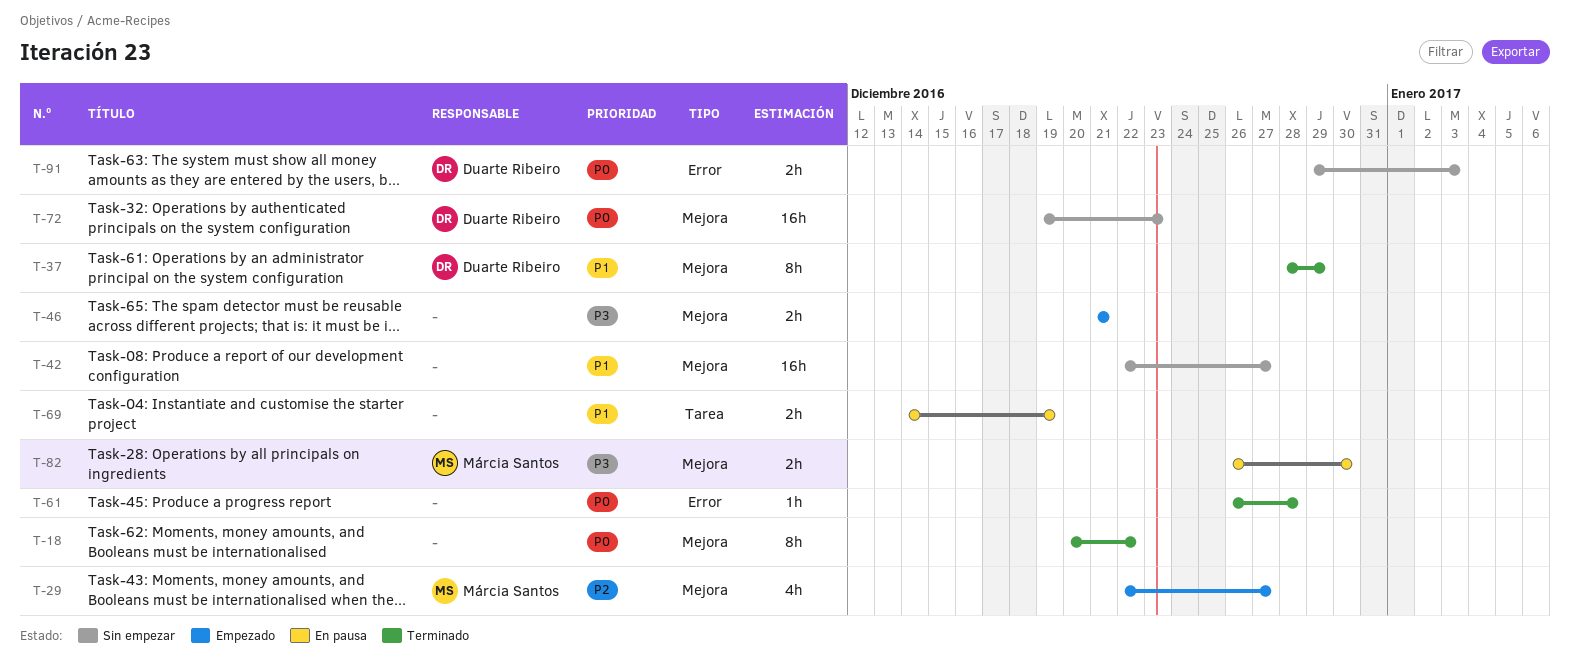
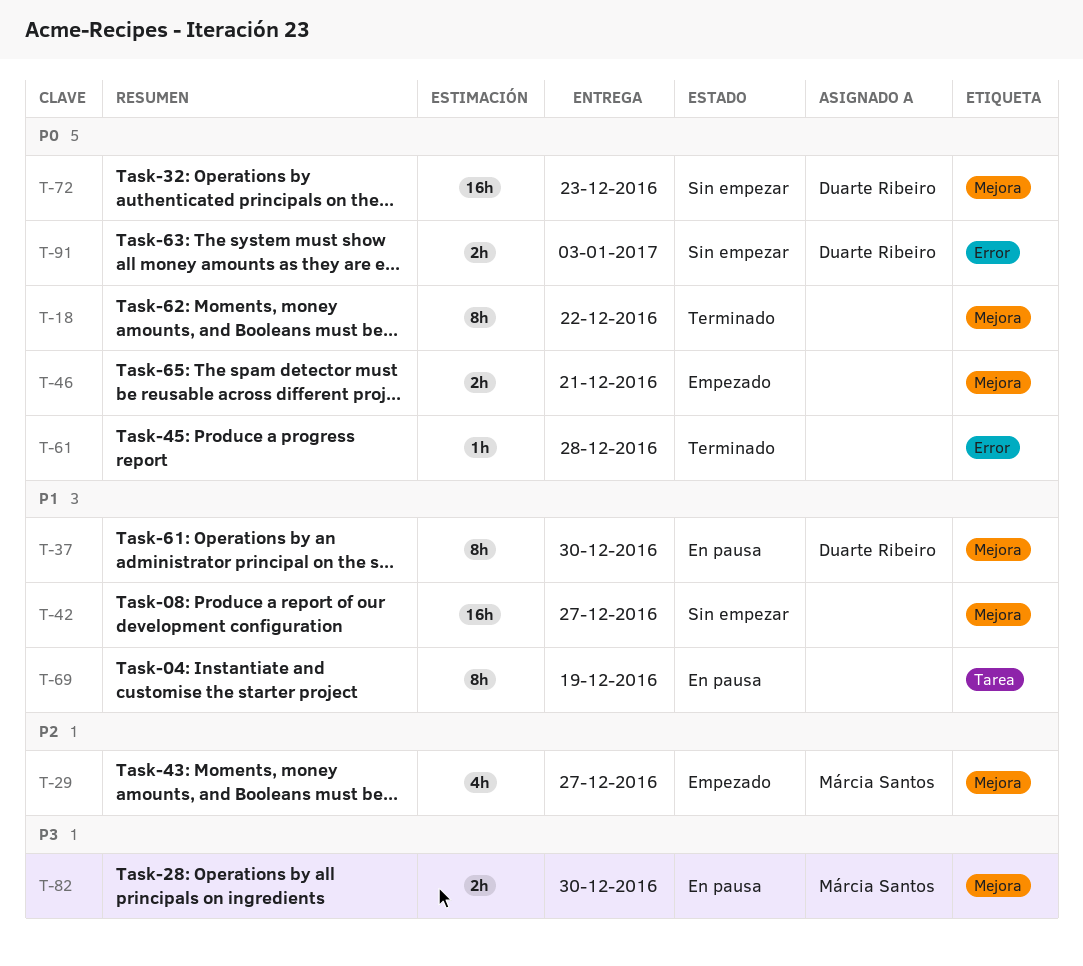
T-37, status: Terminado -> En pausa
T-37, due: Dec 29 -> Dec 30
T-46, priority: P3 -> P0
T-69, estimate: 2h -> 8h

